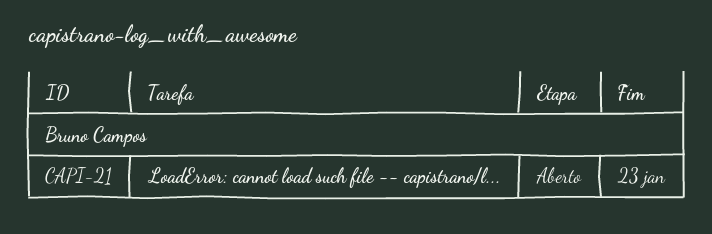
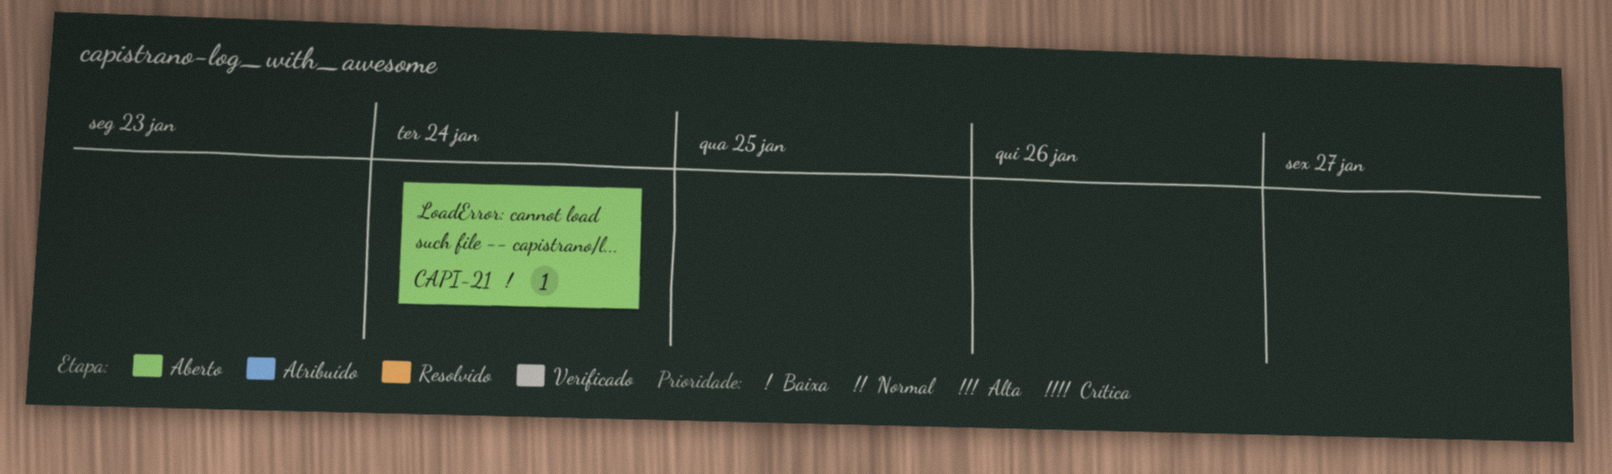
CAPI-21, due: Jan 23 -> Jan 24

